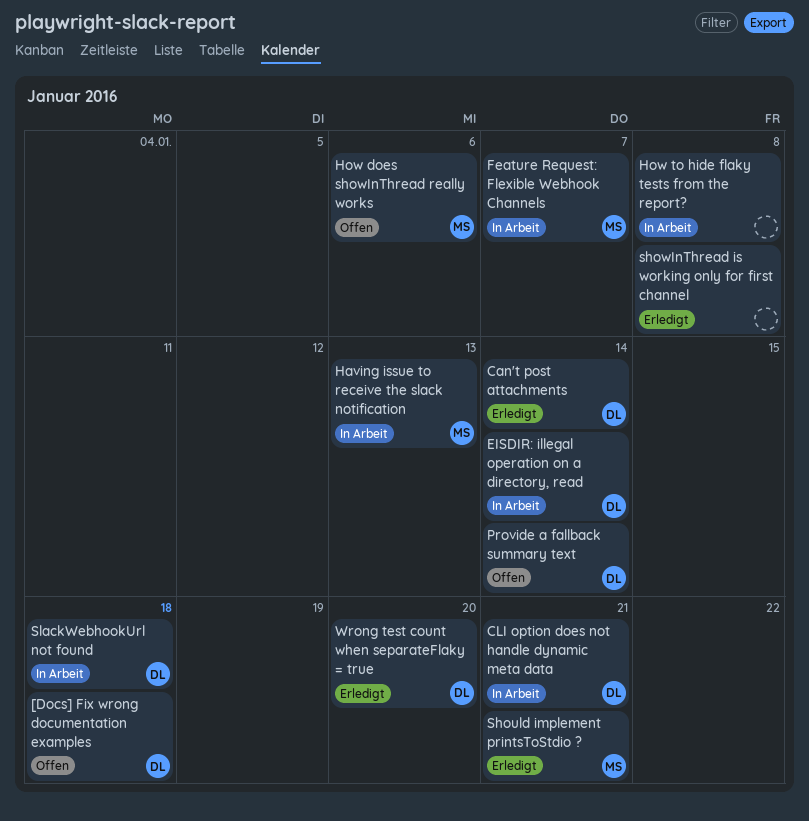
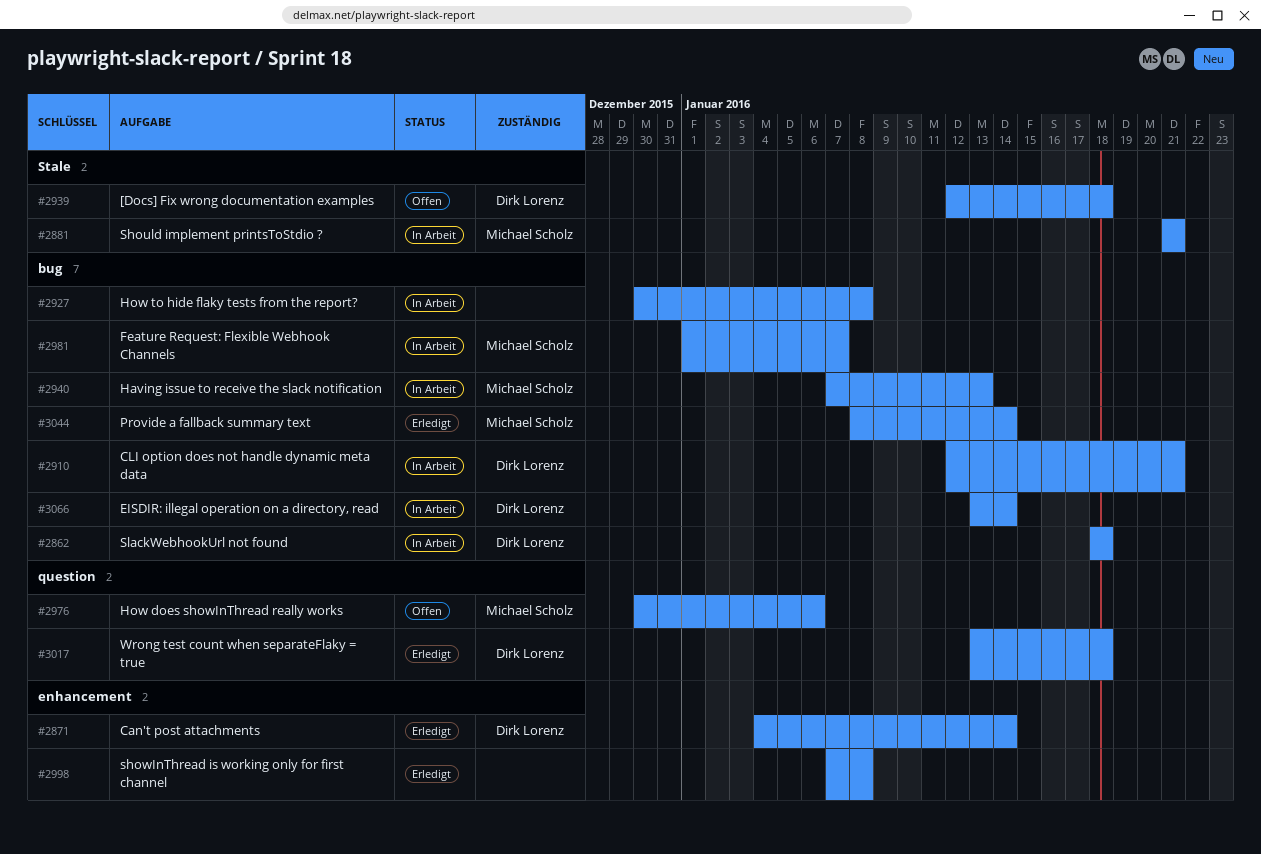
Provide a fallback summary text, status: Offen -> Erledigt
Provide a fallback summary text, owner: Dirk Lorenz -> Michael Scholz
Should implement printsToStdio ?, status: Erledigt -> In Arbeit
Wrong test count when separateFlaky = true, due: Jan 20 -> Jan 18

